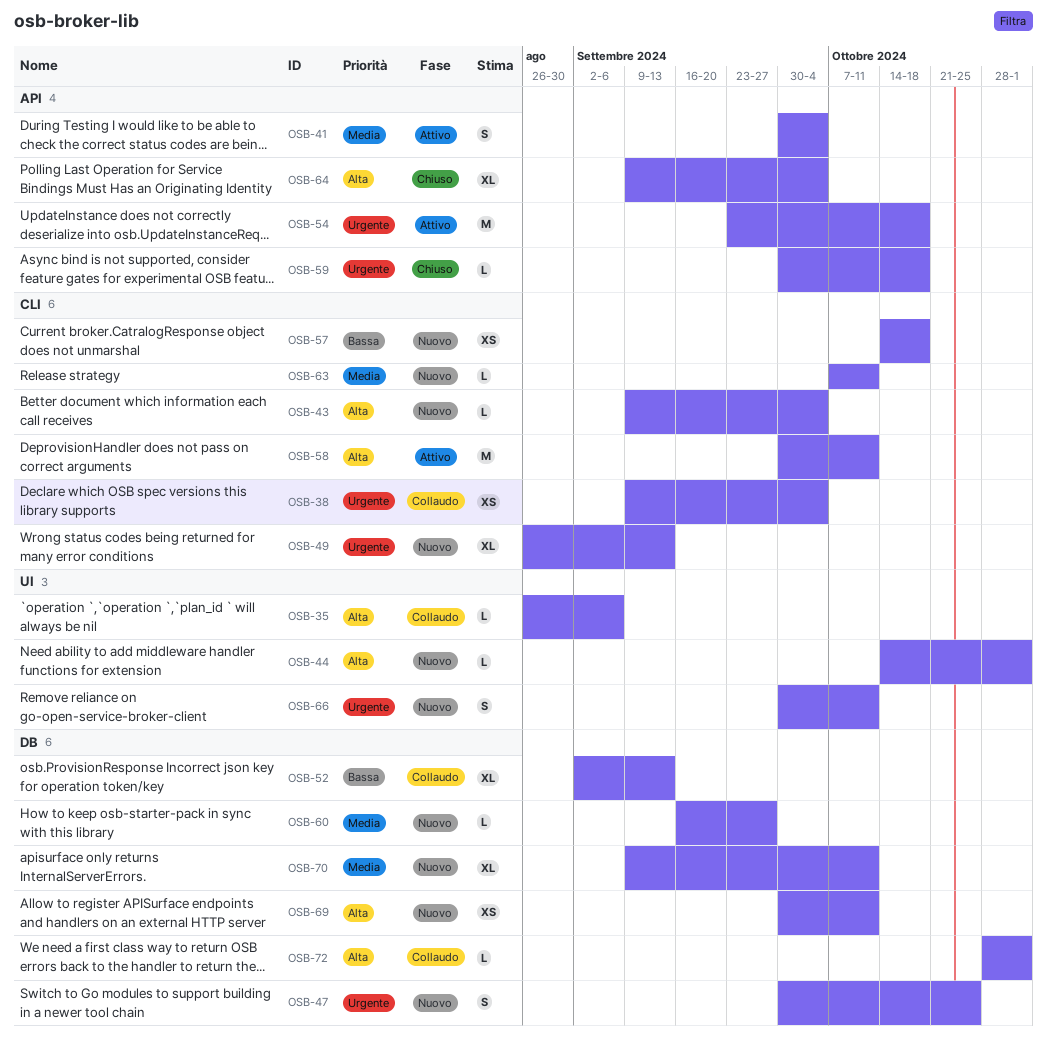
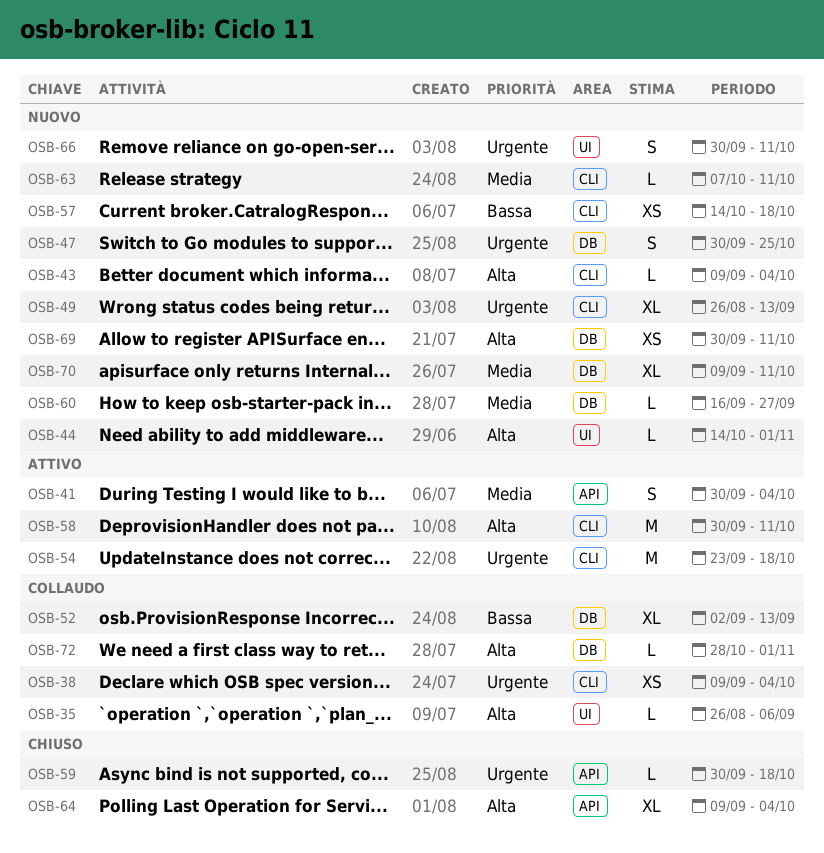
OSB-54, label: API -> CLI

